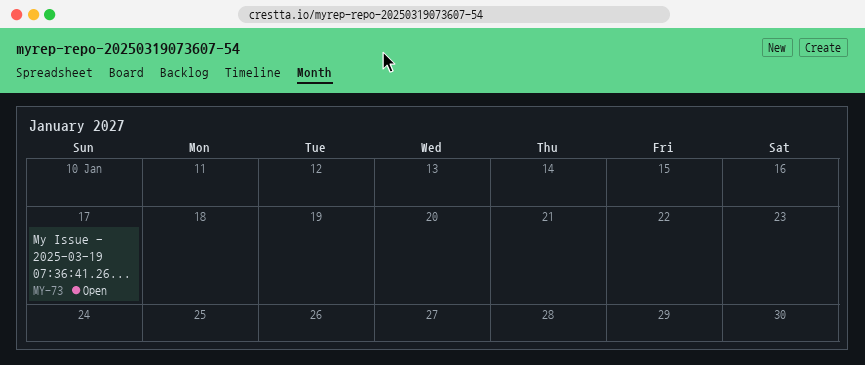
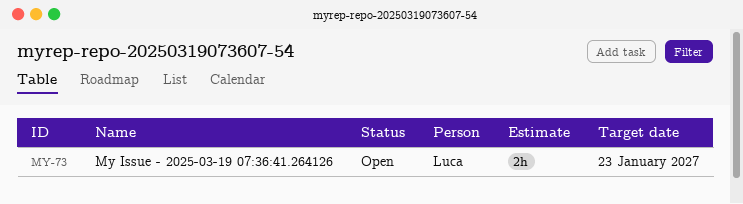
MY-73, due: Jan 17 -> Jan 23

